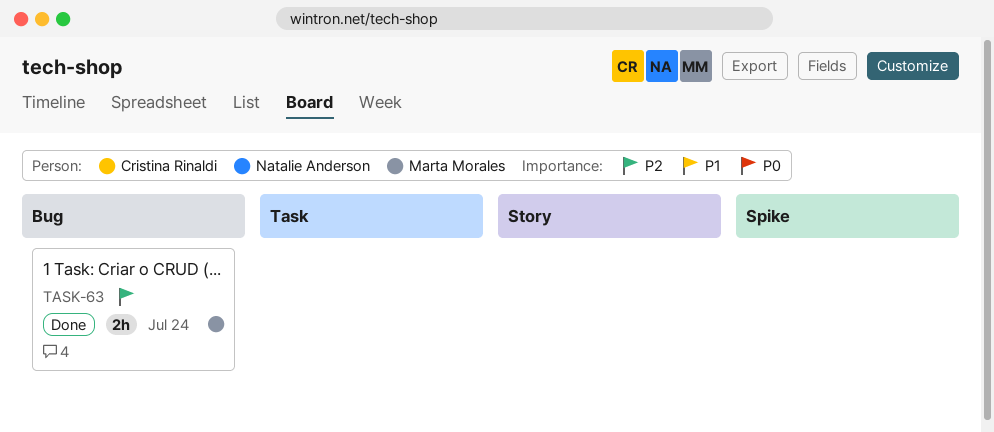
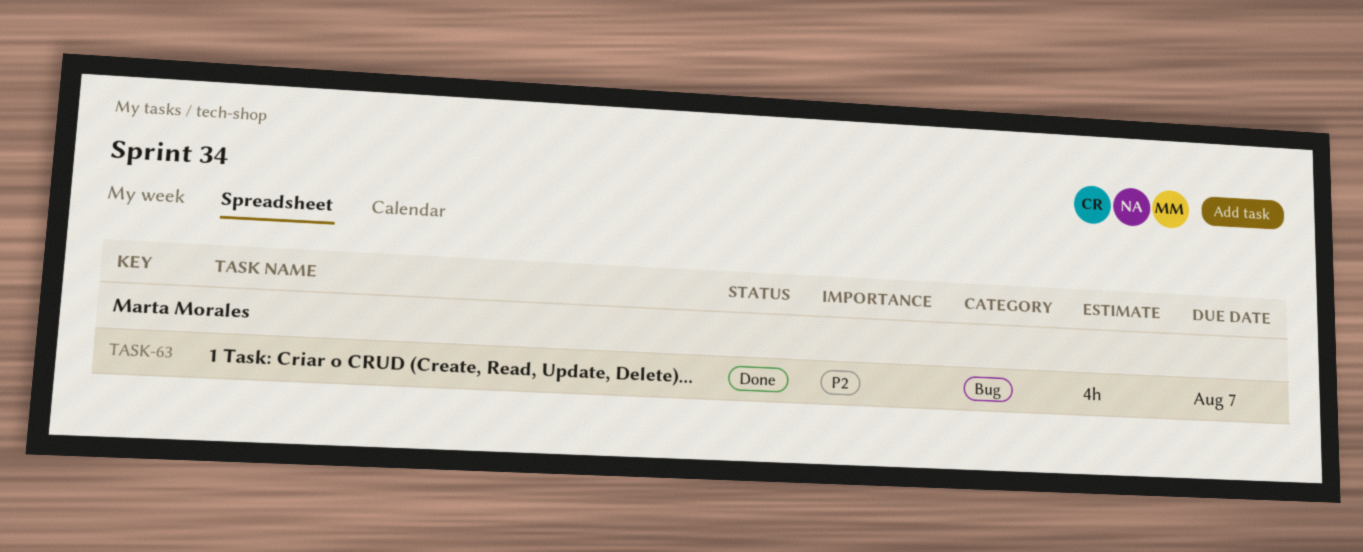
TASK-63, estimate: 2h -> 4h
TASK-63, due: Jul 24 -> Aug 7

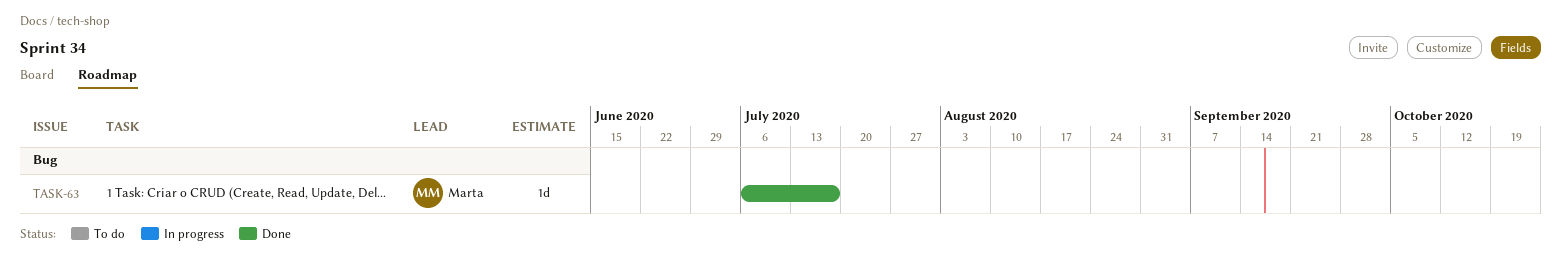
TASK-63, estimate: 4h -> 1d
TASK-63, due: Aug 7 -> Jul 17

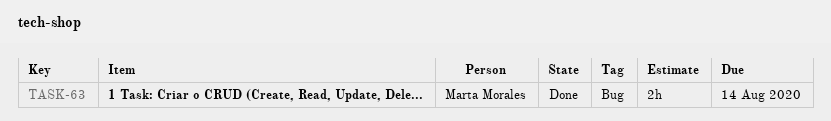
TASK-63, estimate: 1d -> 2h
TASK-63, due: Jul 17 -> Aug 14

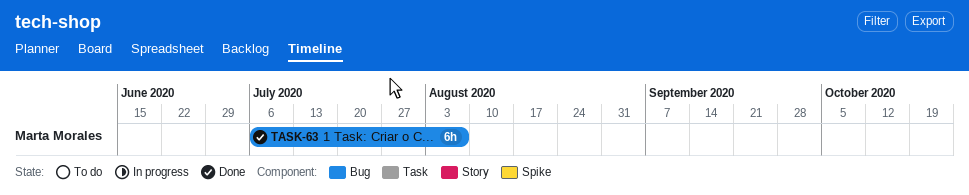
TASK-63, estimate: 2h -> 6h
TASK-63, due: Aug 14 -> Aug 7

